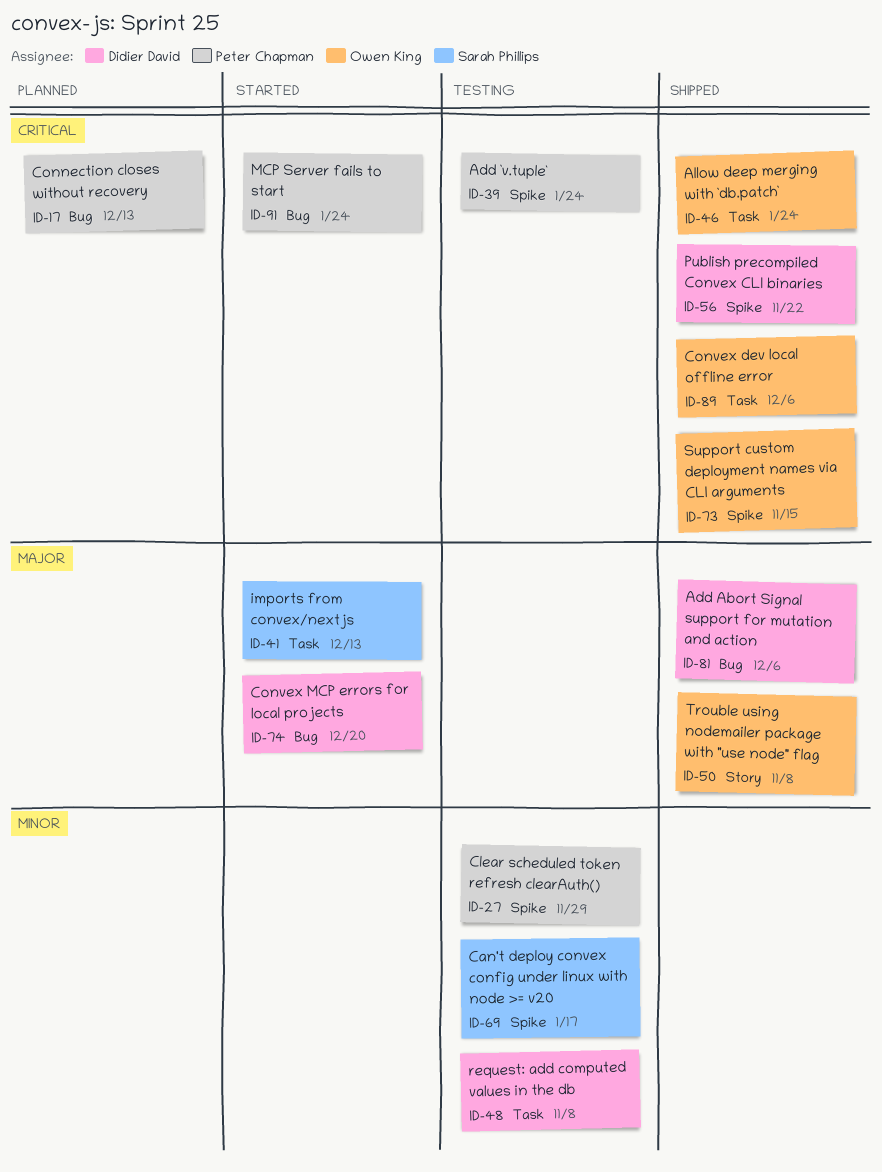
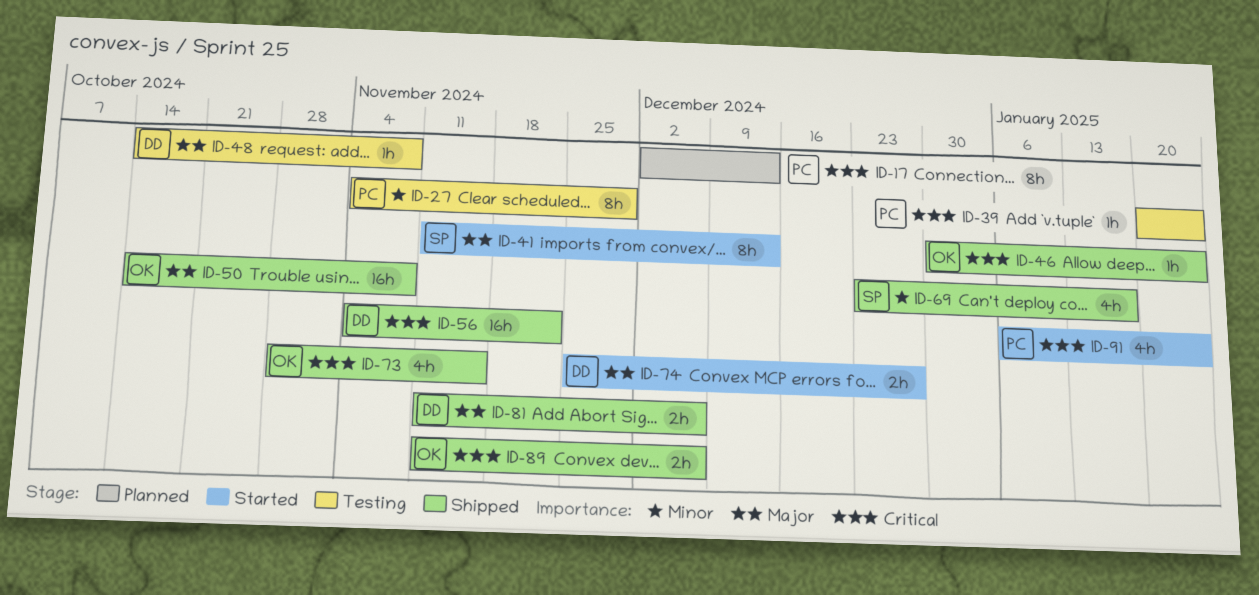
ID-48, priority: Minor -> Major
ID-69, status: Testing -> Shipped
ID-74, due: Dec 20 -> Dec 27

